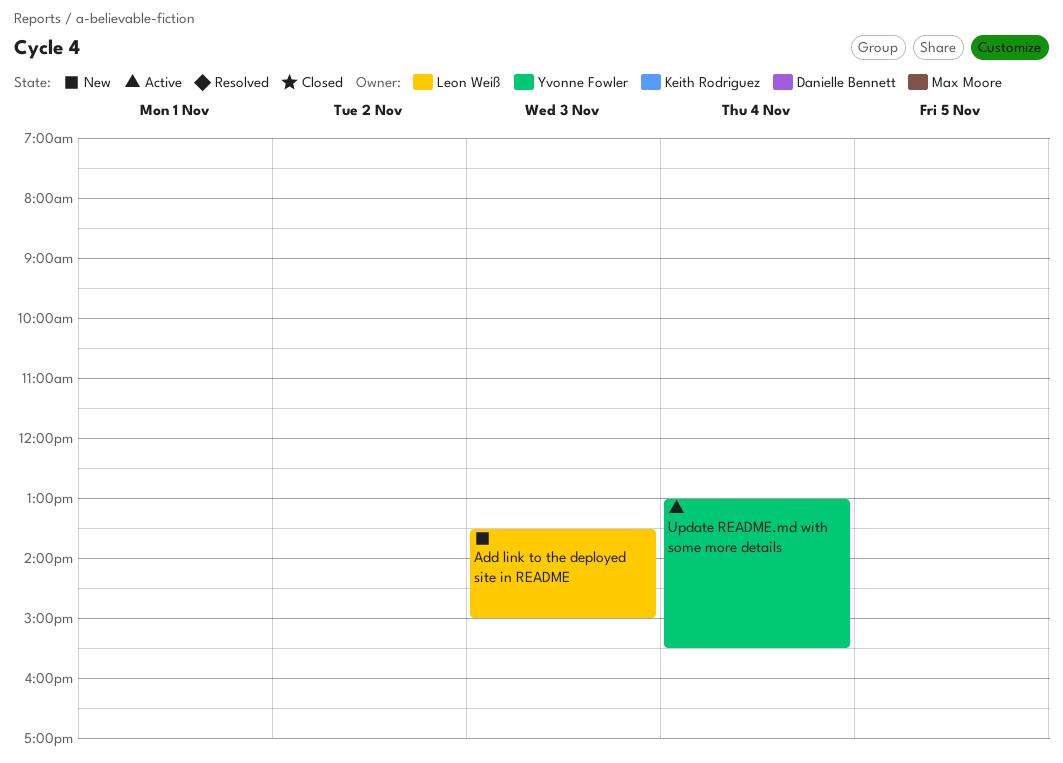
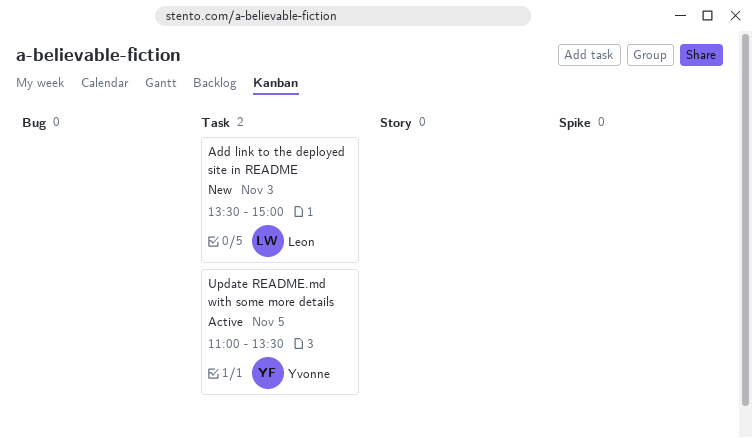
Update README.md with some more details, day: Nov 4 -> Nov 5
Update README.md with some more details, begins: 13:00 -> 11:00
Update README.md with some more details, ends: 15:30 -> 13:30

